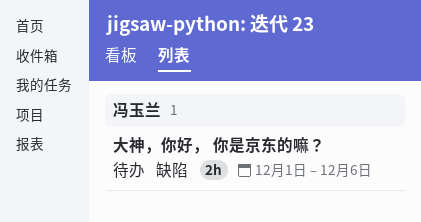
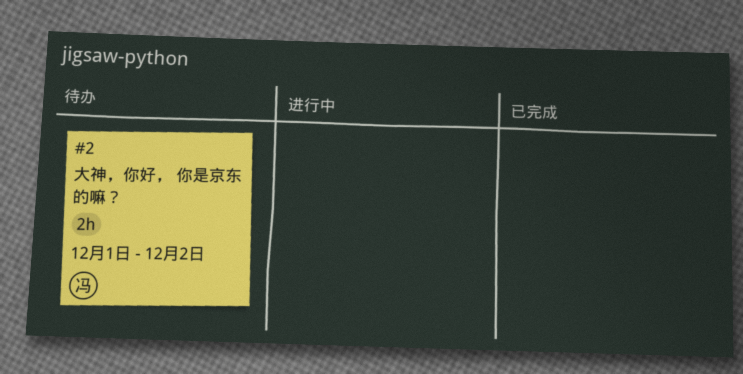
大神，你好， 你是京东的嘛？, due: Dec 6 -> Dec 2

